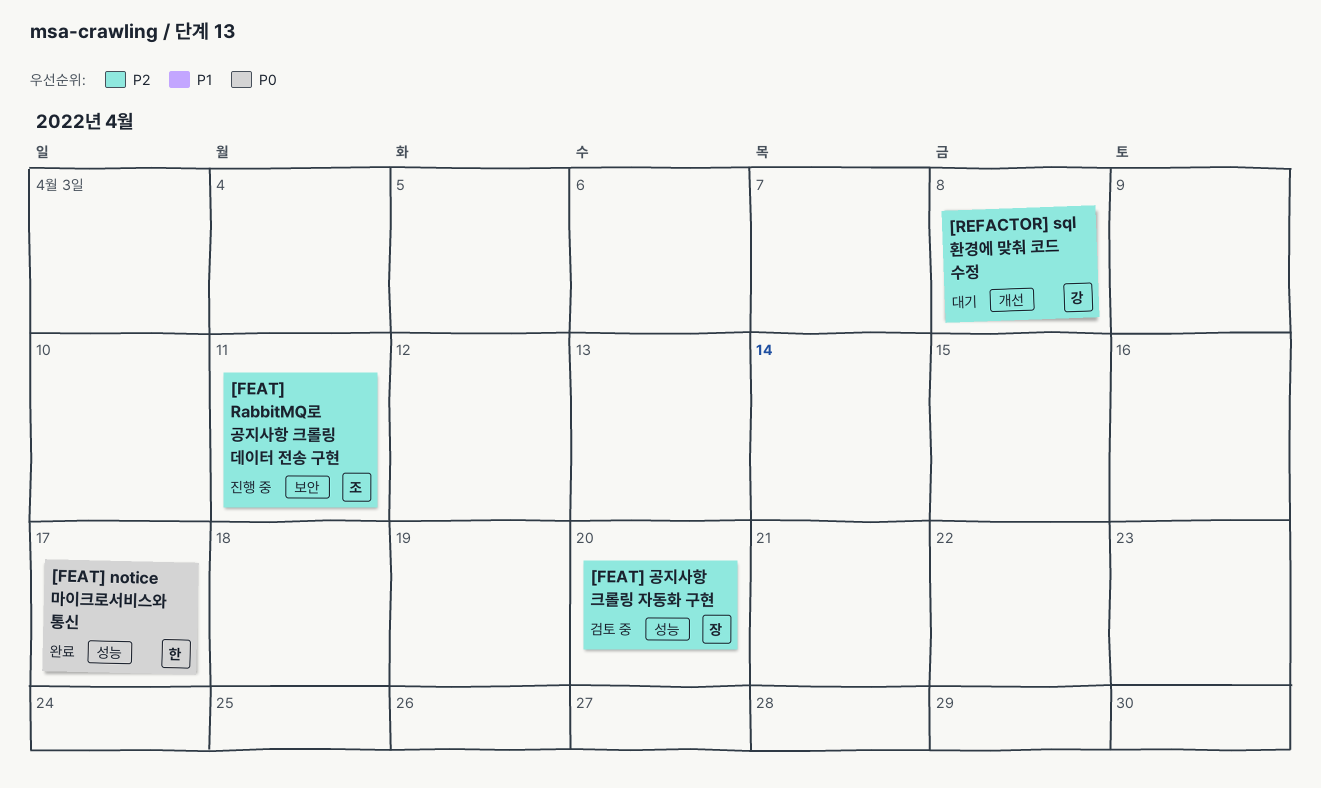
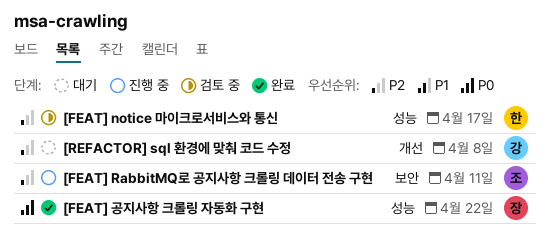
[FEAT] notice 마이크로서비스와 통신, status: 완료 -> 검토 중
[FEAT] notice 마이크로서비스와 통신, priority: P0 -> P2
[FEAT] 공지사항 크롤링 자동화 구현, status: 검토 중 -> 완료
[FEAT] 공지사항 크롤링 자동화 구현, priority: P2 -> P0
[FEAT] 공지사항 크롤링 자동화 구현, due: Apr 20 -> Apr 22

